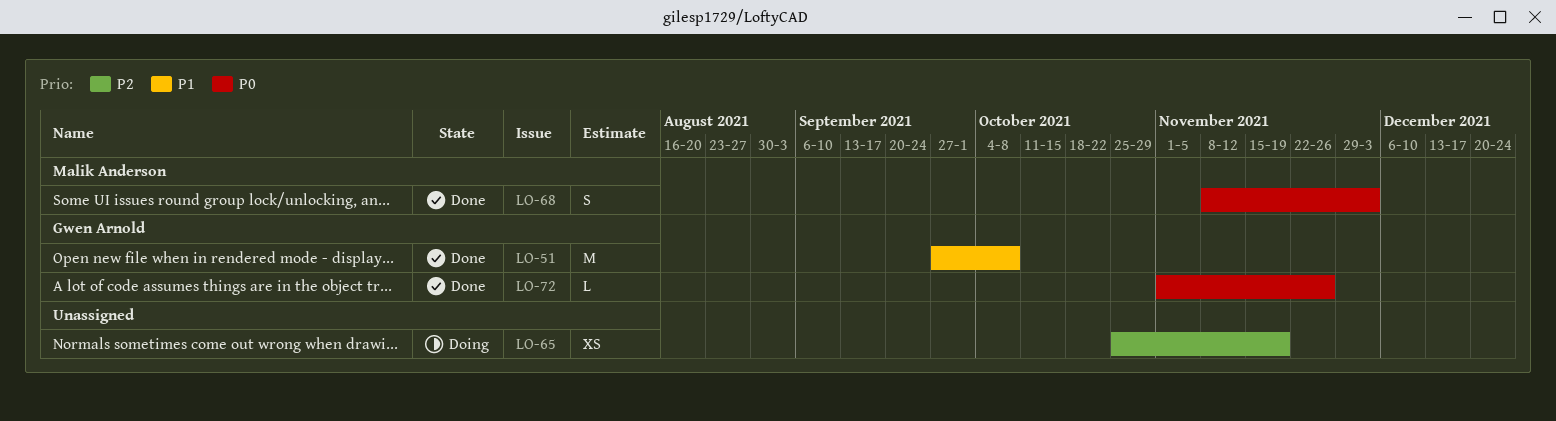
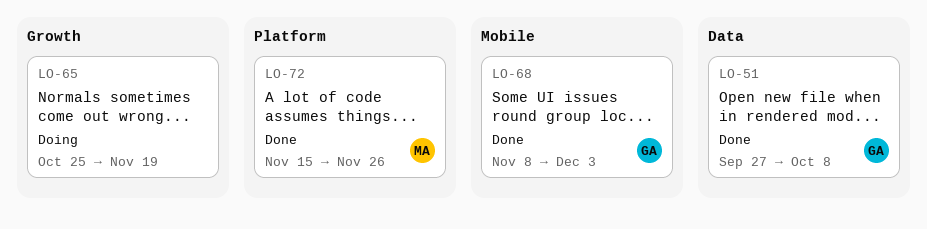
LO-68, owner: Malik Anderson -> Gwen Arnold
LO-72, owner: Gwen Arnold -> Malik Anderson
LO-72, start: Nov 1 -> Nov 15

